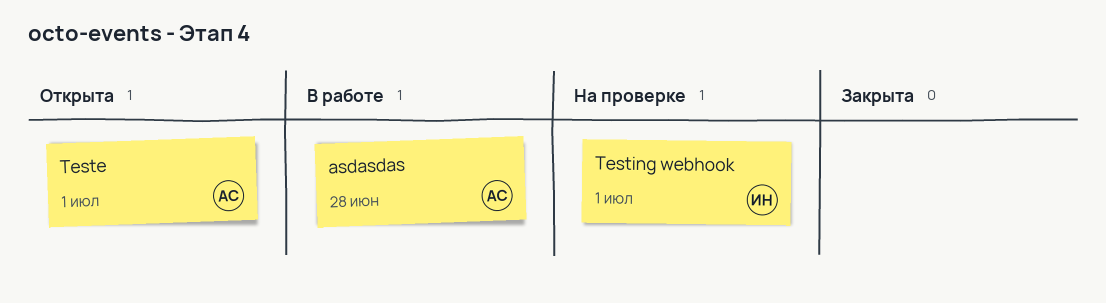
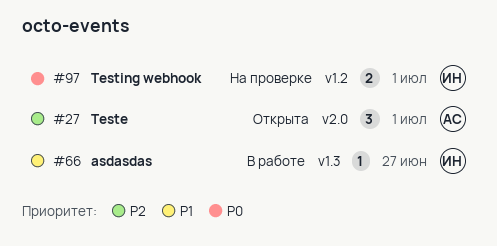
asdasdas, owner: АС -> ИН
asdasdas, due: Jun 28 -> Jun 27

